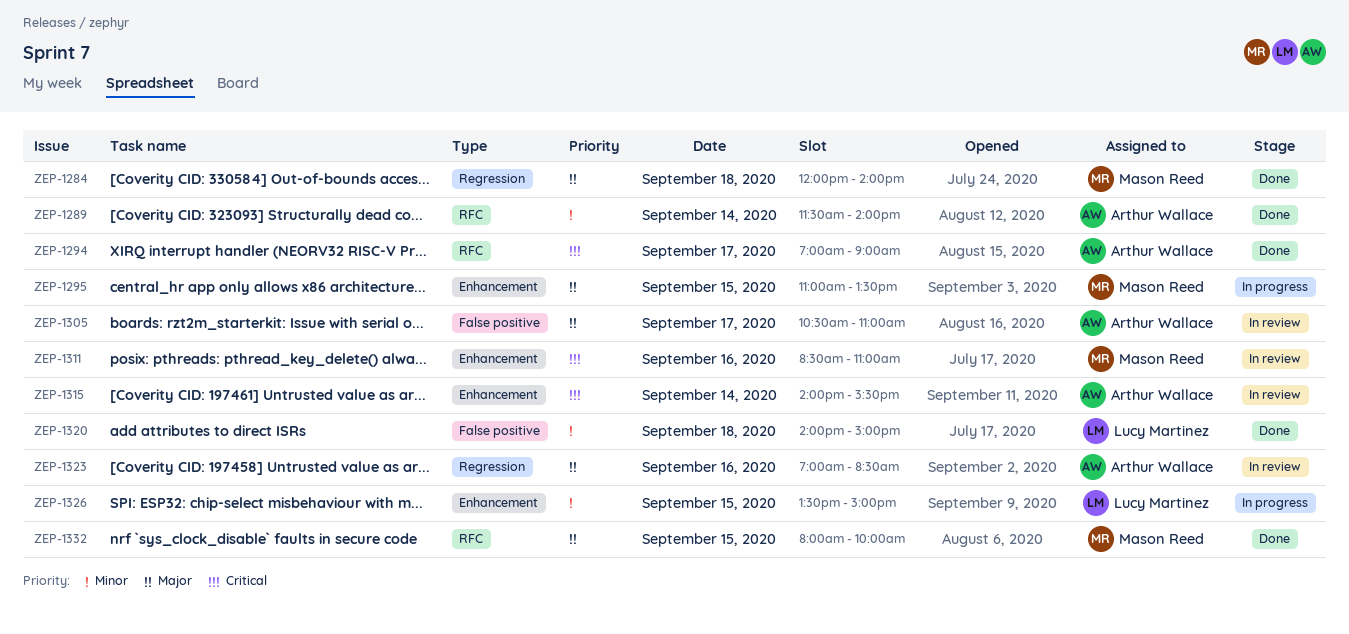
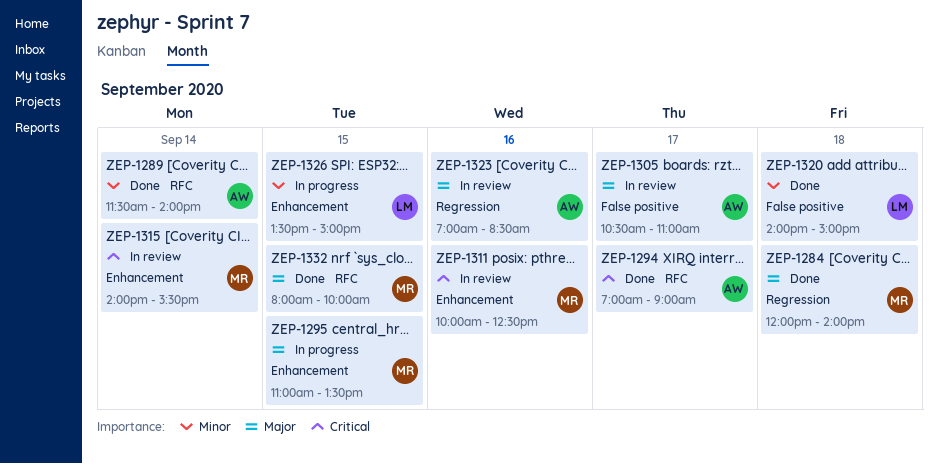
ZEP-1311, begins: 08:30 -> 10:00
ZEP-1311, ends: 11:00 -> 12:30
ZEP-1315, owner: Arthur Wallace -> Mason Reed

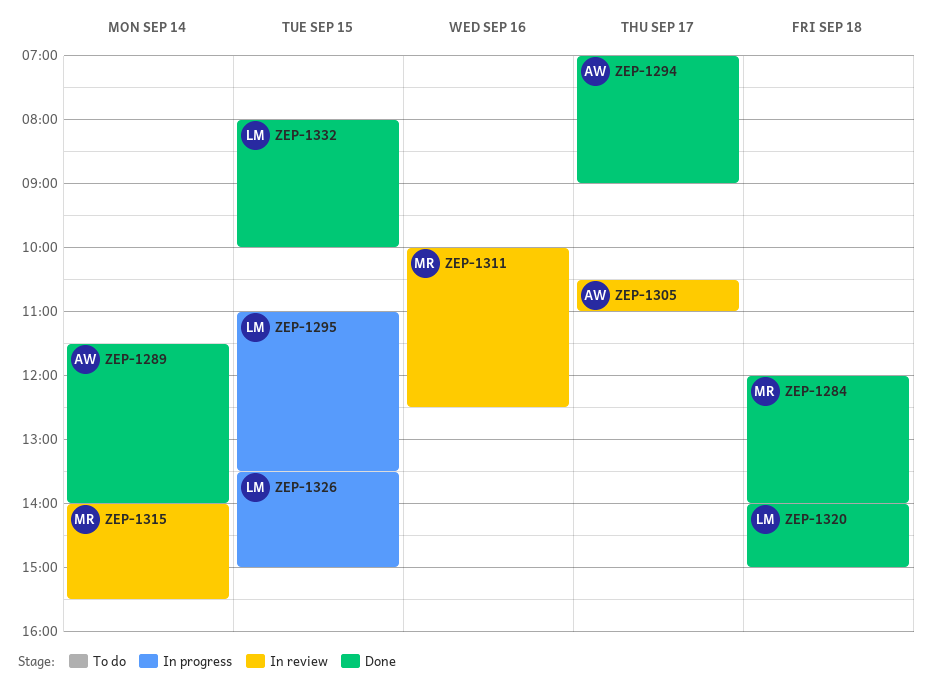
ZEP-1295, owner: MR -> LM
ZEP-1323: present -> none
ZEP-1332, owner: MR -> LM

